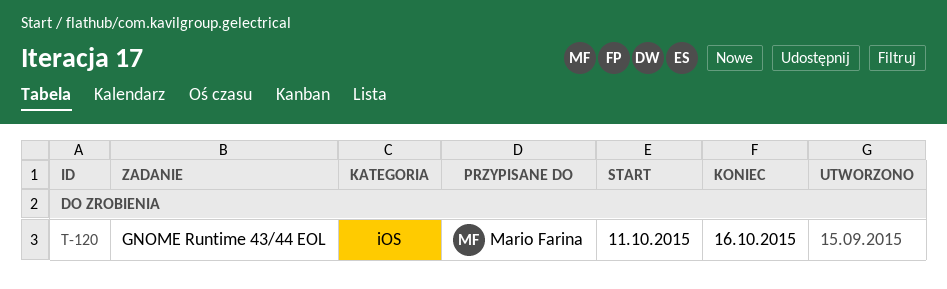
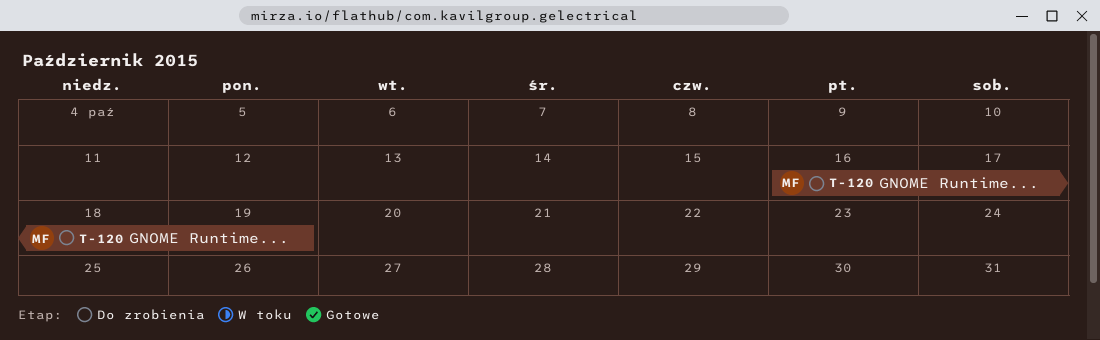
T-120, start: Oct 11 -> Oct 16
T-120, due: Oct 16 -> Oct 19

